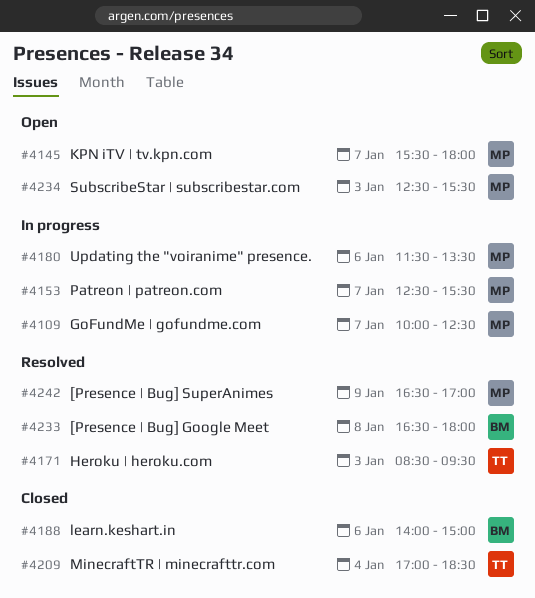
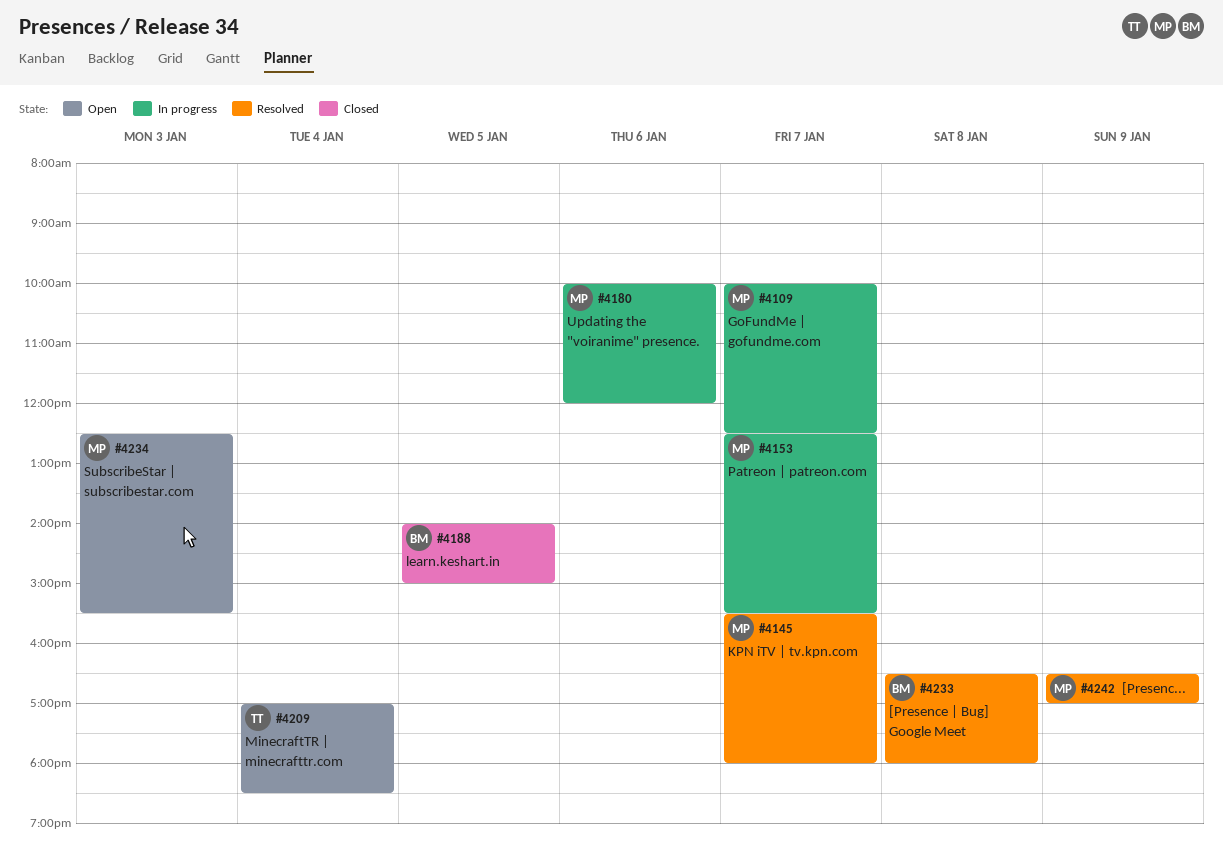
#4145, status: Open -> Resolved
#4171: present -> none
#4180, begins: 11:30 -> 10:00
#4180, ends: 13:30 -> 12:00
#4188, day: Jan 6 -> Jan 5
#4209, status: Closed -> Open

